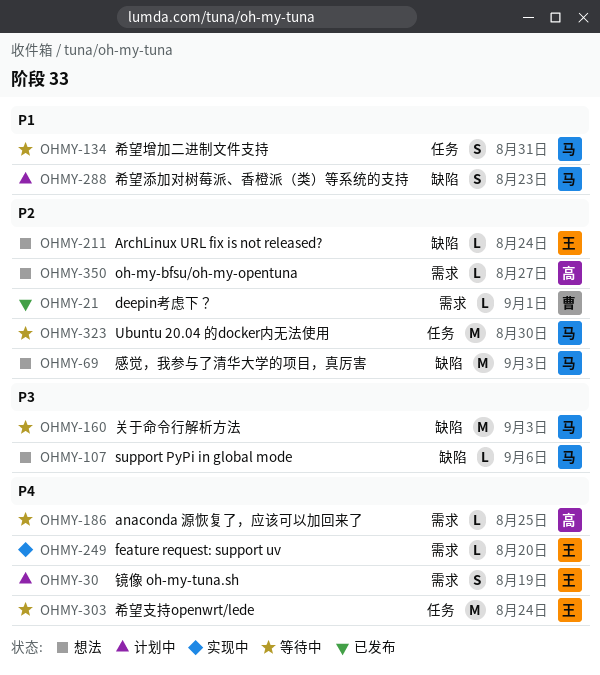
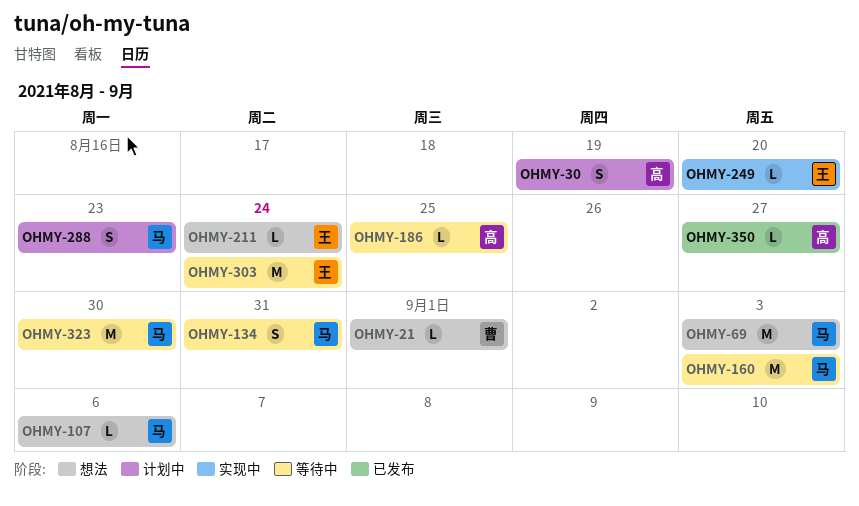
OHMY-21, status: 已发布 -> 想法
OHMY-30, owner: 王 -> 高
OHMY-350, status: 想法 -> 已发布

